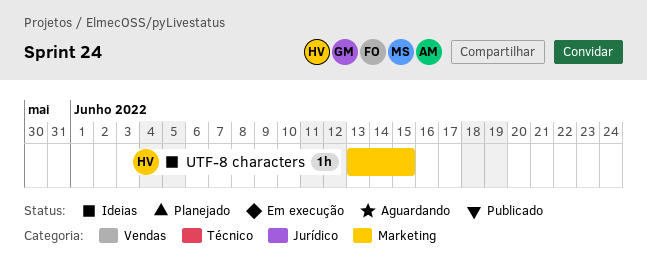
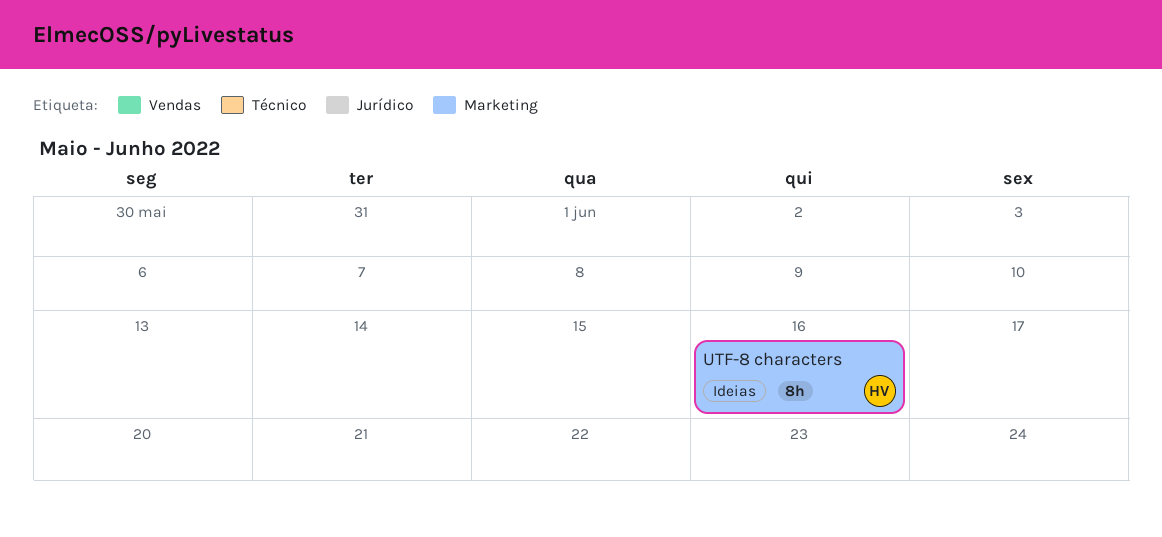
UTF-8 characters, estimate: 1h -> 8h
UTF-8 characters, due: Jun 15 -> Jun 16

